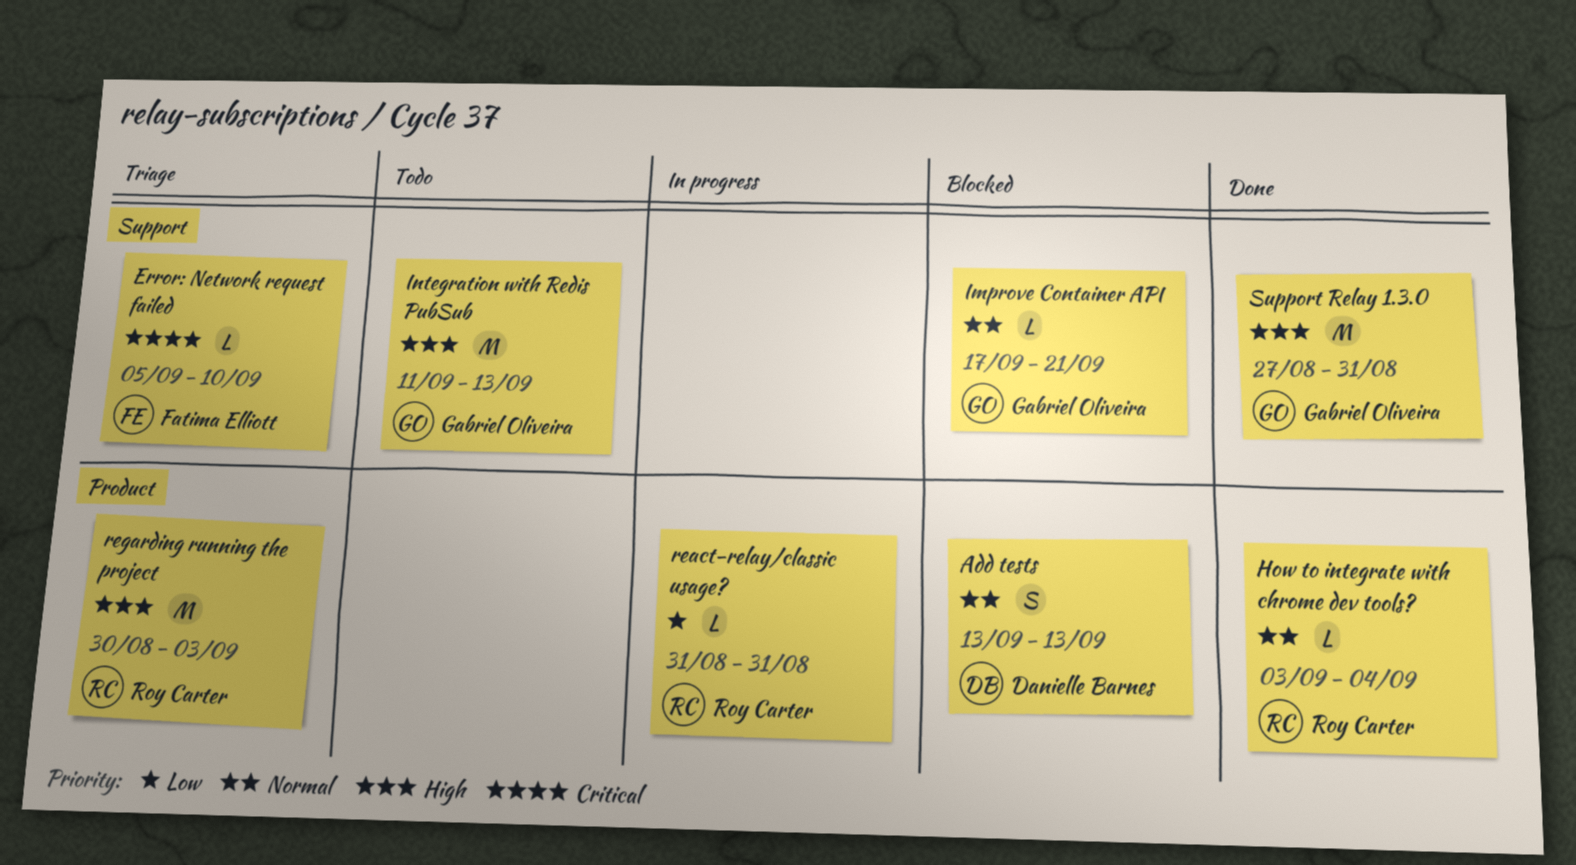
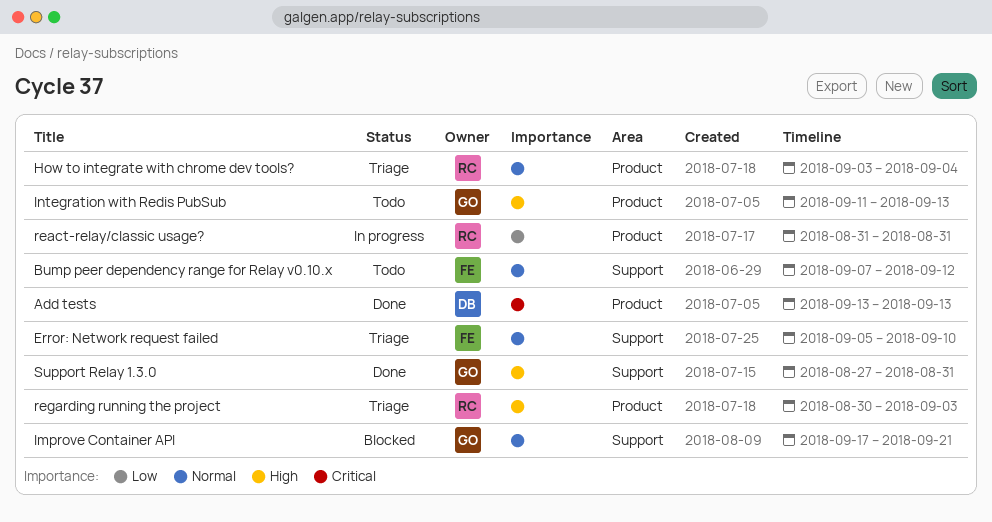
Add tests, status: Blocked -> Done
Add tests, priority: Normal -> Critical
Bump peer dependency range for Relay v0.10.x: none -> present
Error: Network request failed, priority: Critical -> Normal
How to integrate with chrome dev tools?, status: Done -> Triage
Integration with Redis PubSub, label: Support -> Product

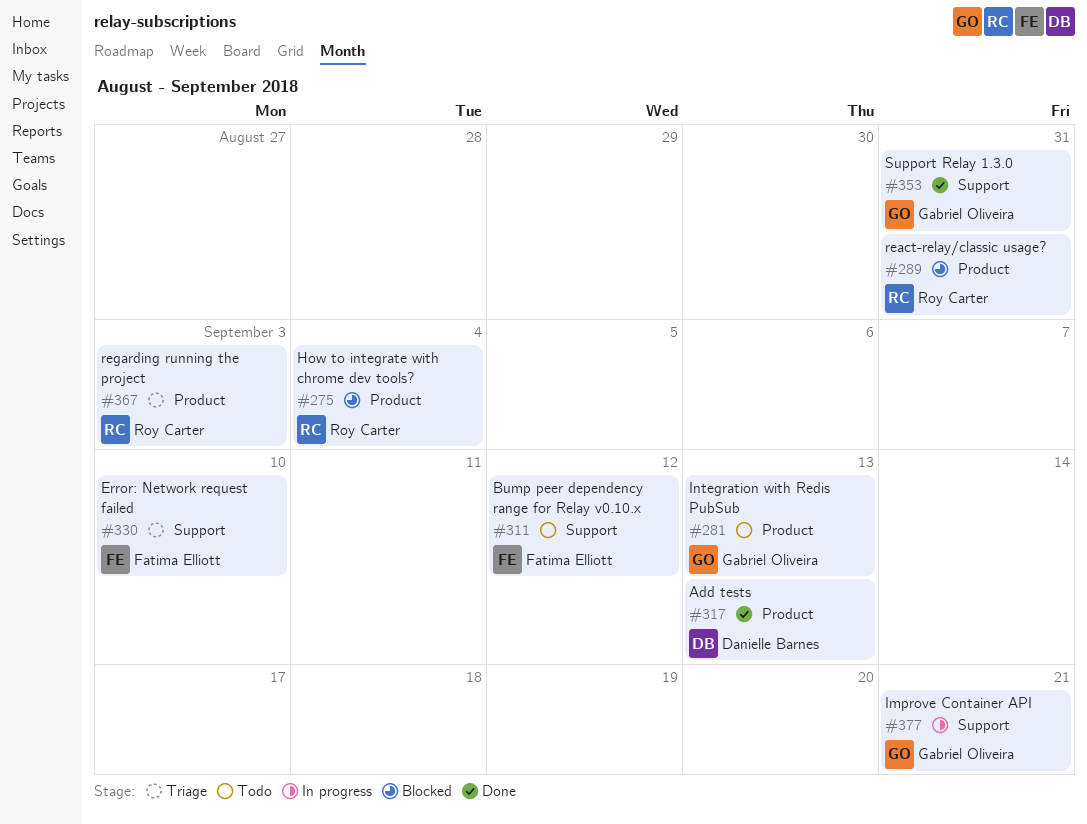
How to integrate with chrome dev tools?, status: Triage -> Blocked
Improve Container API, status: Blocked -> In progress
react-relay/classic usage?, status: In progress -> Blocked

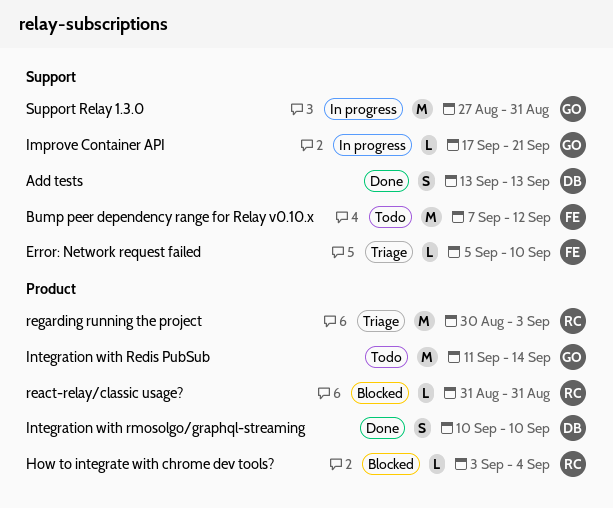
Add tests, label: Product -> Support
Integration with Redis PubSub, due: Sep 13 -> Sep 14
Integration with rmosolgo/graphql-streaming: none -> present
Support Relay 1.3.0, status: Done -> In progress

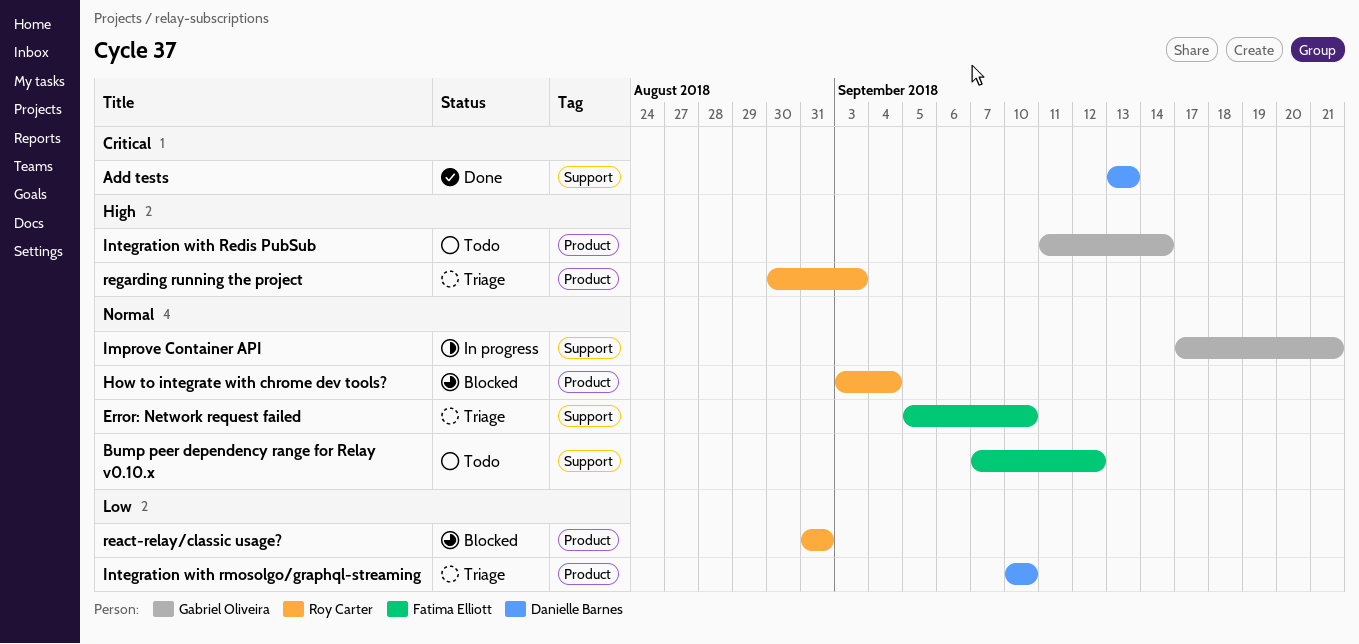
Integration with rmosolgo/graphql-streaming, status: Done -> Triage
Support Relay 1.3.0: present -> none

